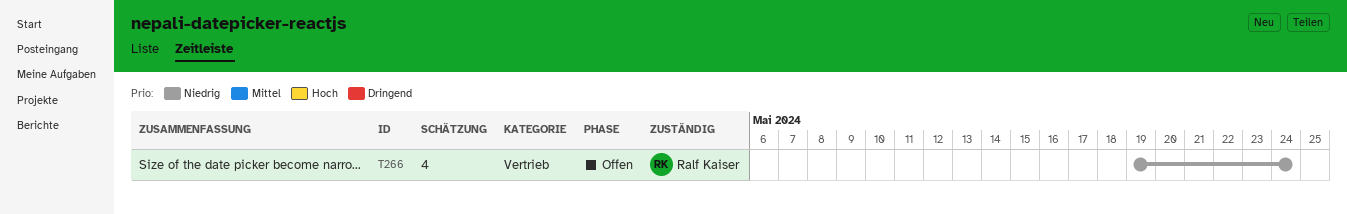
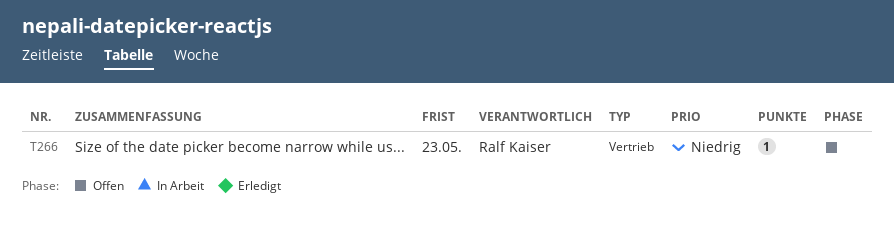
T266, estimate: 4 -> 1
T266, due: May 24 -> May 23

